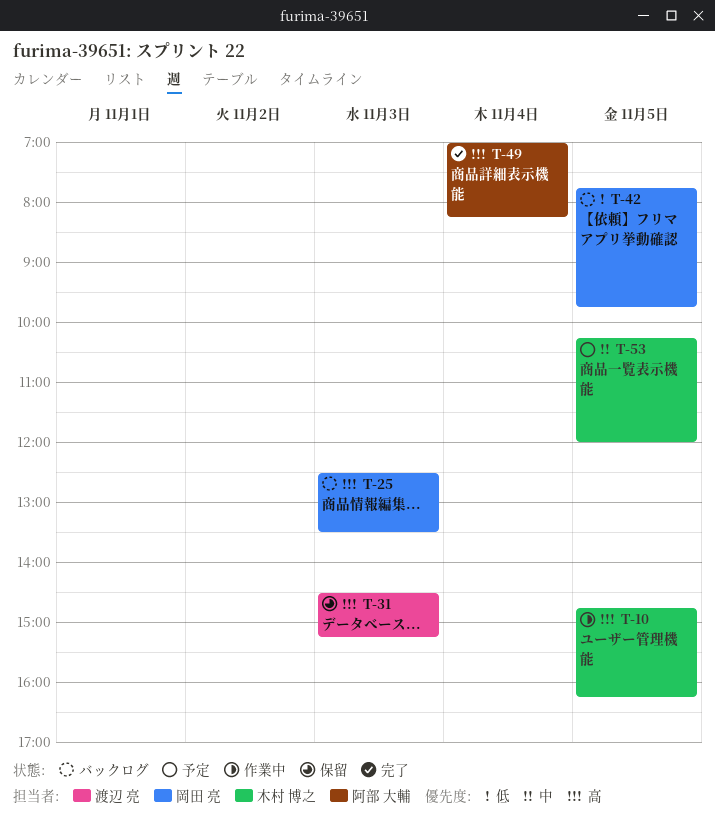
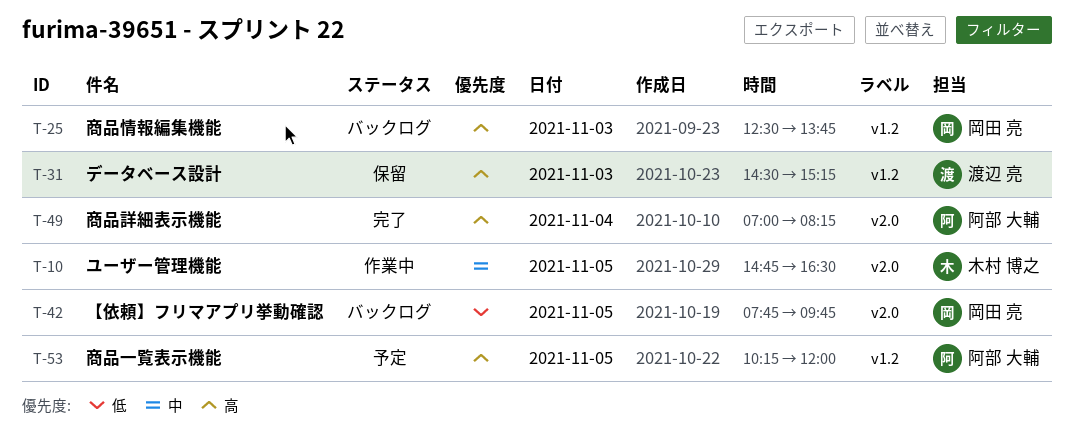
T-10, priority: 高 -> 中
T-10, ends: 16:15 -> 16:30
T-25, ends: 13:30 -> 13:45
T-53, owner: 木村 博之 -> 阿部 大輔
T-53, priority: 中 -> 高

